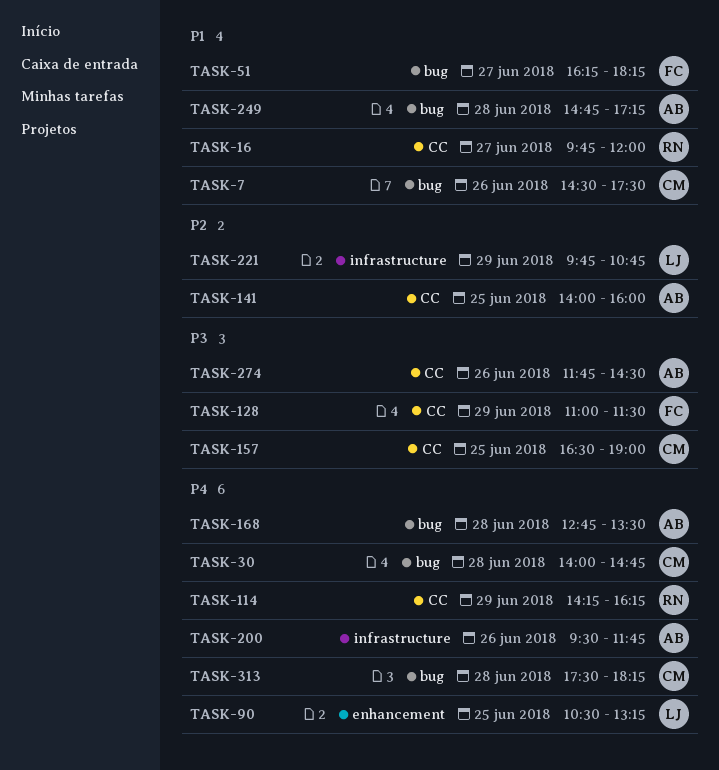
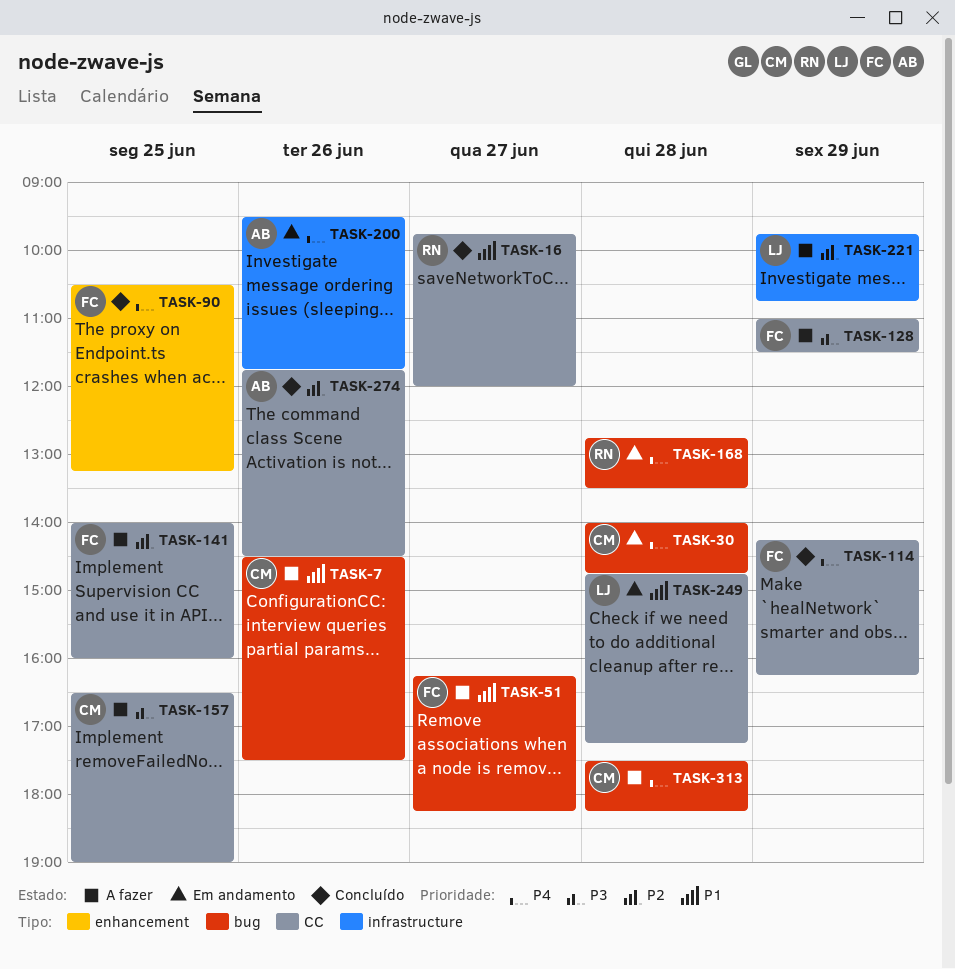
TASK-90, owner: LJ -> FC
TASK-114, owner: RN -> FC
TASK-141, owner: AB -> FC
TASK-168, owner: AB -> RN
TASK-249, owner: AB -> LJ
TASK-249, label: bug -> CC
TASK-274, priority: P3 -> P2

